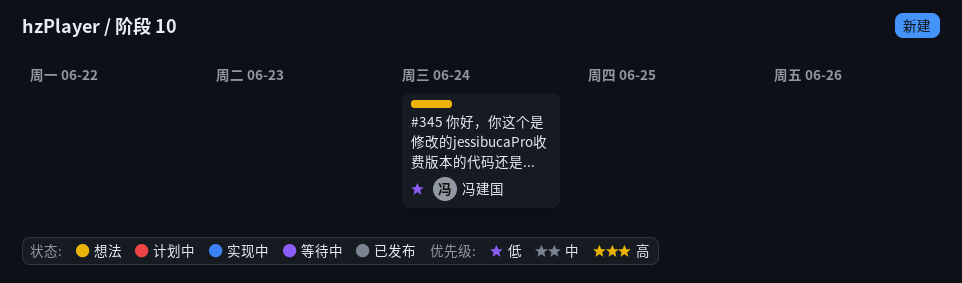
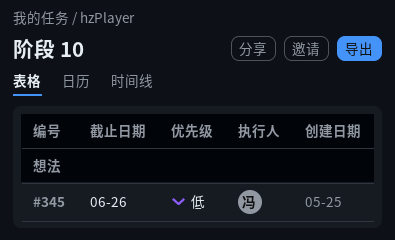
#345, due: Jun 24 -> Jun 26

